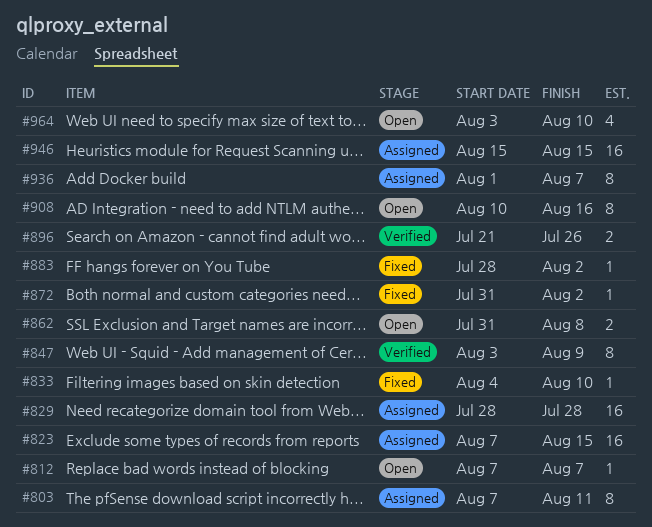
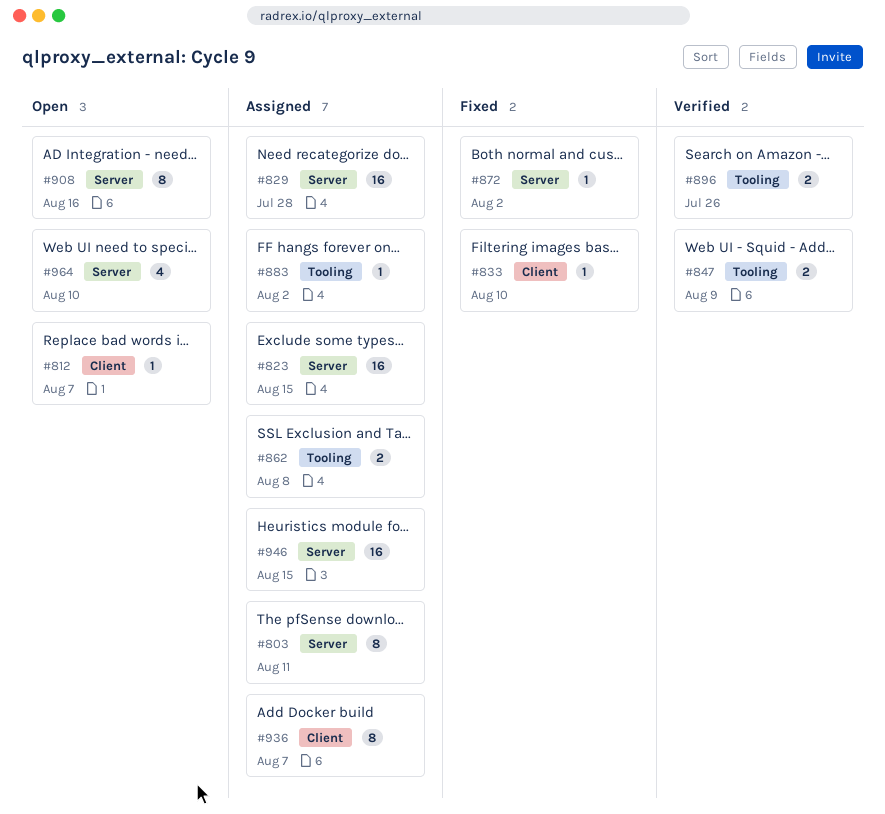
#847, estimate: 8 -> 2
#862, status: Open -> Assigned
#883, status: Fixed -> Assigned

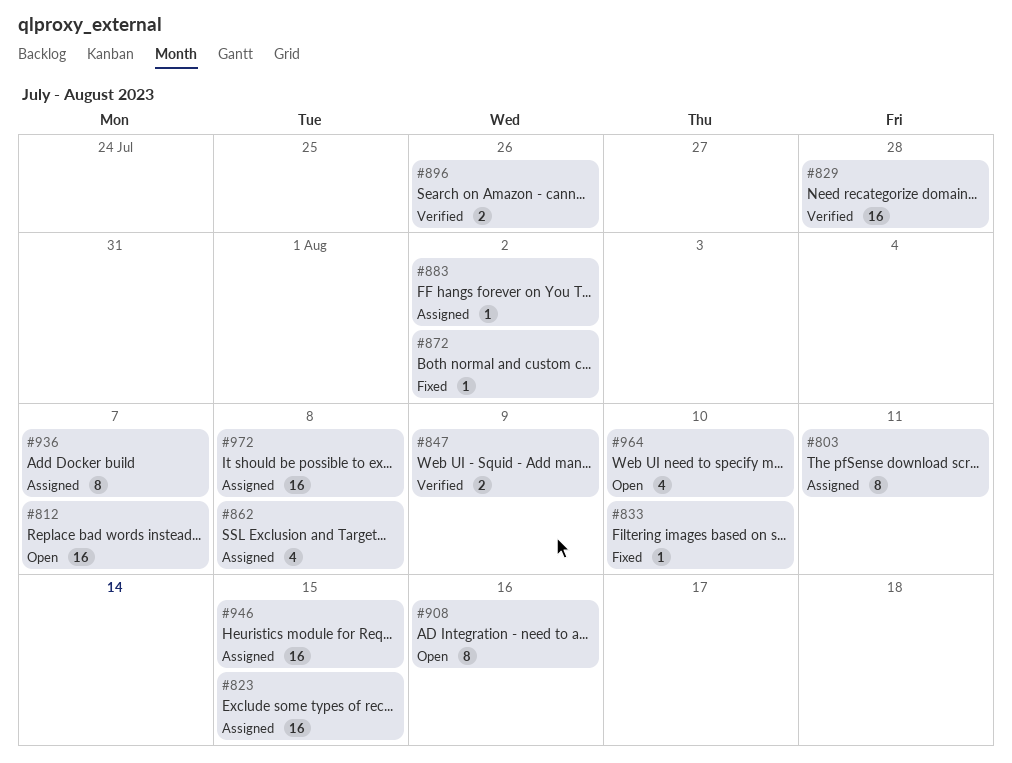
#812, estimate: 1 -> 16
#829, status: Assigned -> Verified
#862, estimate: 2 -> 4
#972: none -> present

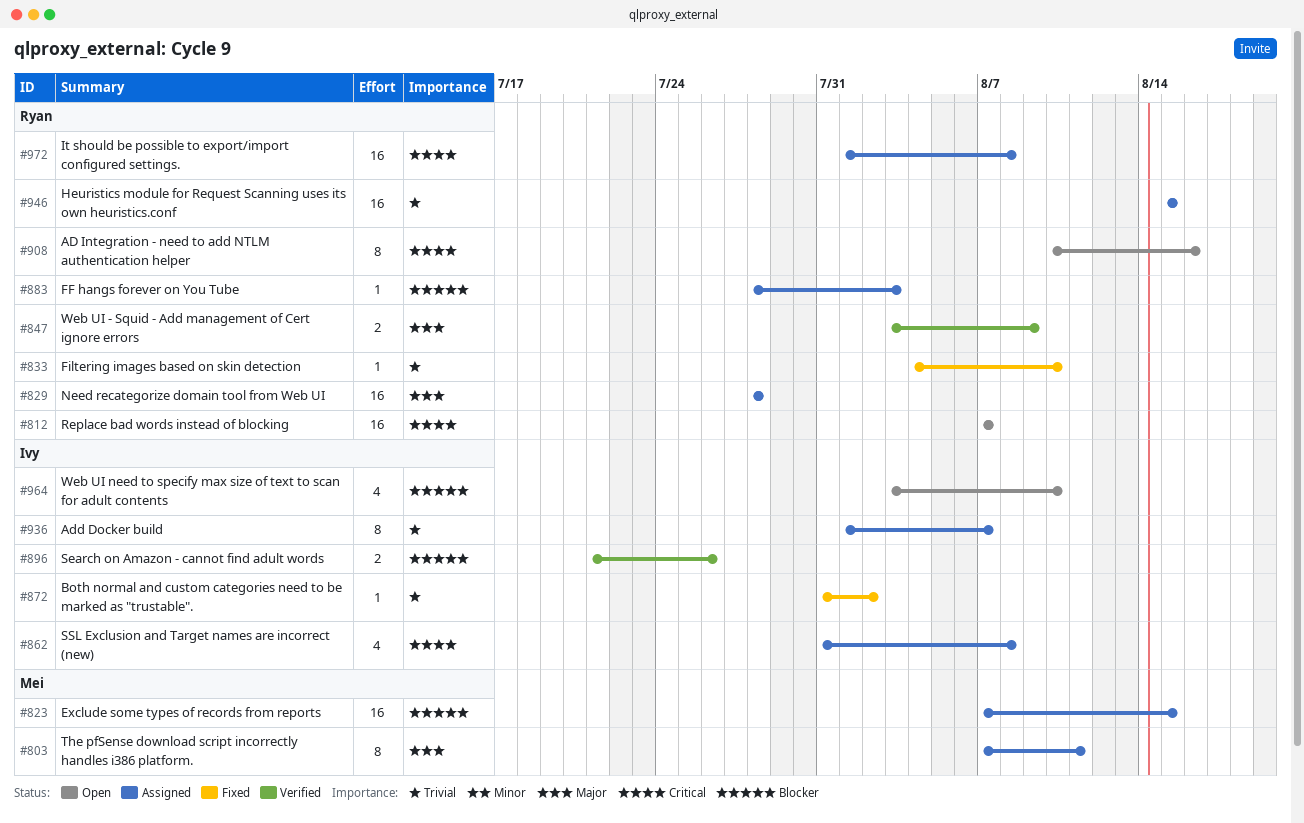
#829, status: Verified -> Assigned
#883, due: Aug 2 -> Aug 3

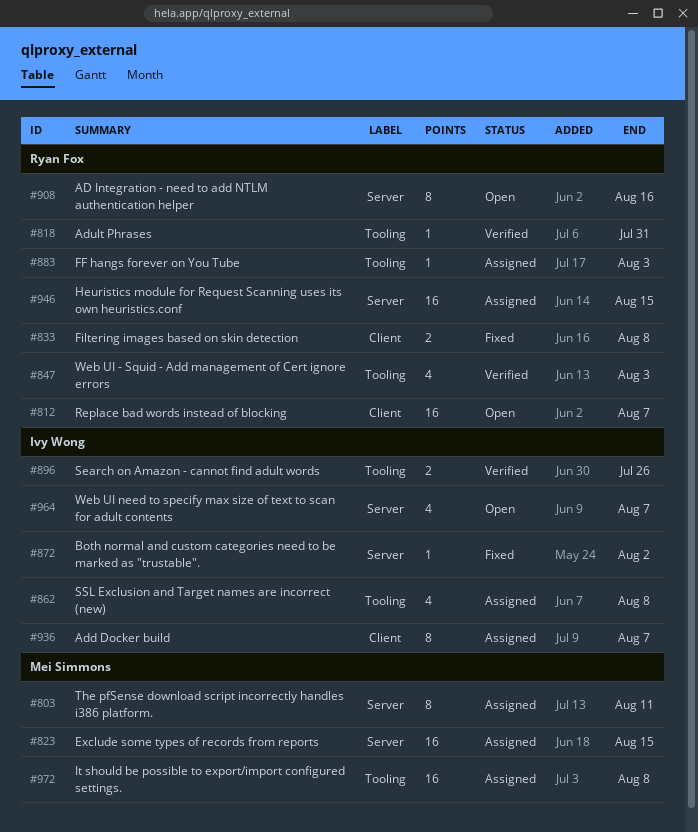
#818: none -> present
#829: present -> none
#833, estimate: 1 -> 2
#833, due: Aug 10 -> Aug 8
#847, estimate: 2 -> 4
#847, due: Aug 9 -> Aug 3
#964, due: Aug 10 -> Aug 7
#972, owner: Ryan Fox -> Mei Simmons

